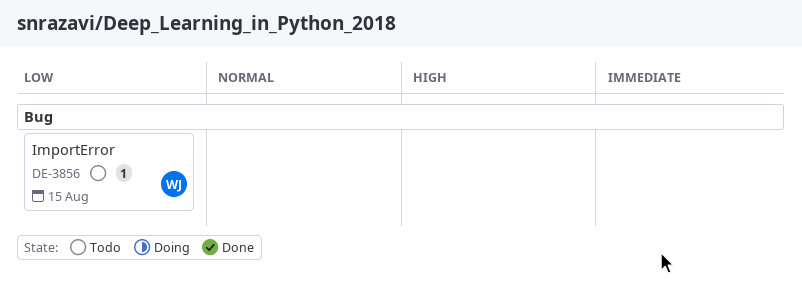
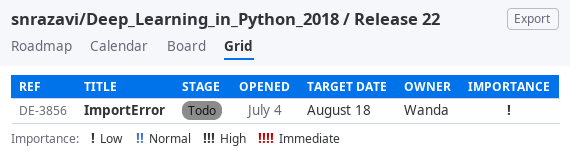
DE-3856, due: Aug 15 -> Aug 18

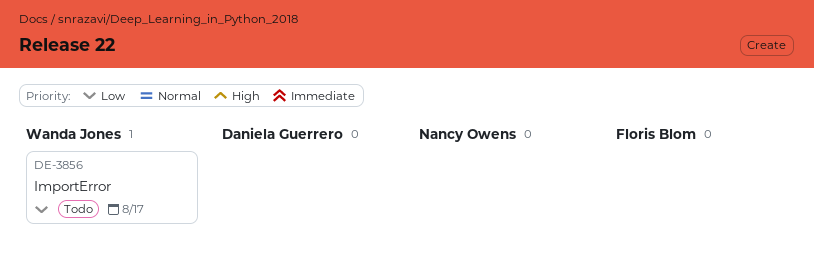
DE-3856, due: Aug 18 -> Aug 17

